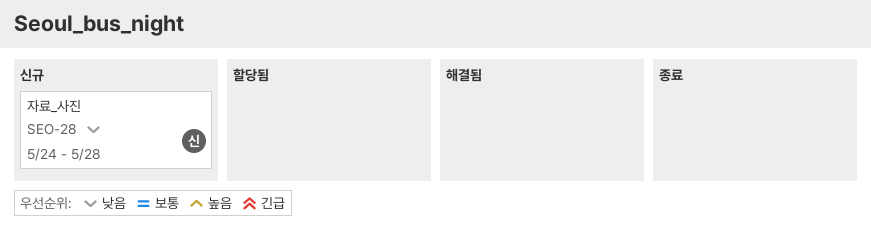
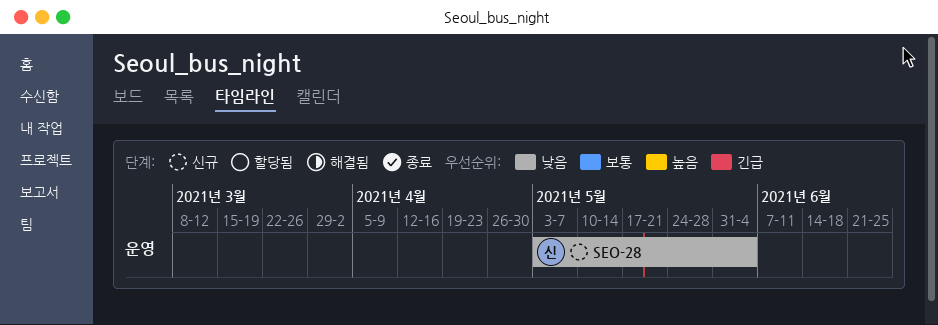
SEO-28, start: May 24 -> May 3
SEO-28, due: May 28 -> Jun 4

